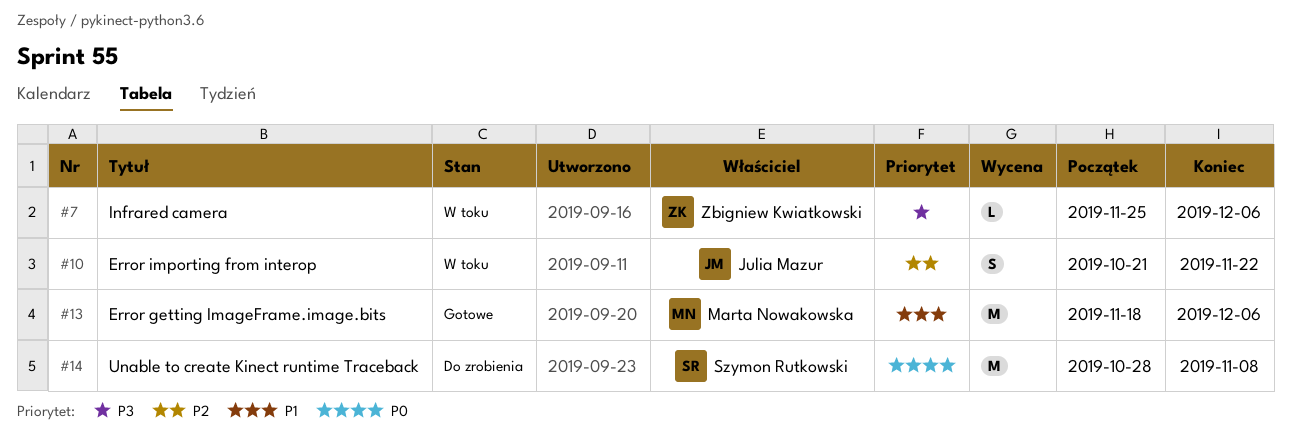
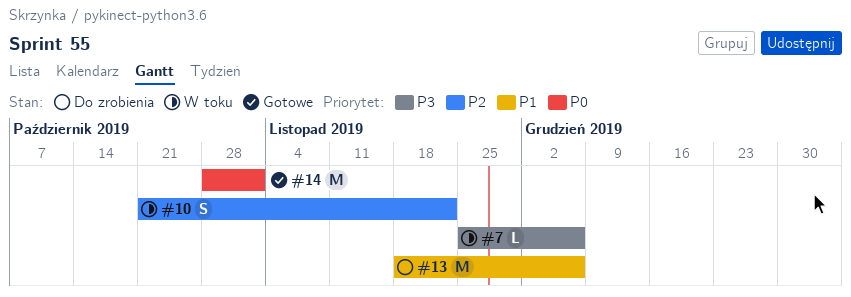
#13, status: Gotowe -> Do zrobienia
#14, status: Do zrobienia -> Gotowe
#14, due: Nov 8 -> Nov 1

